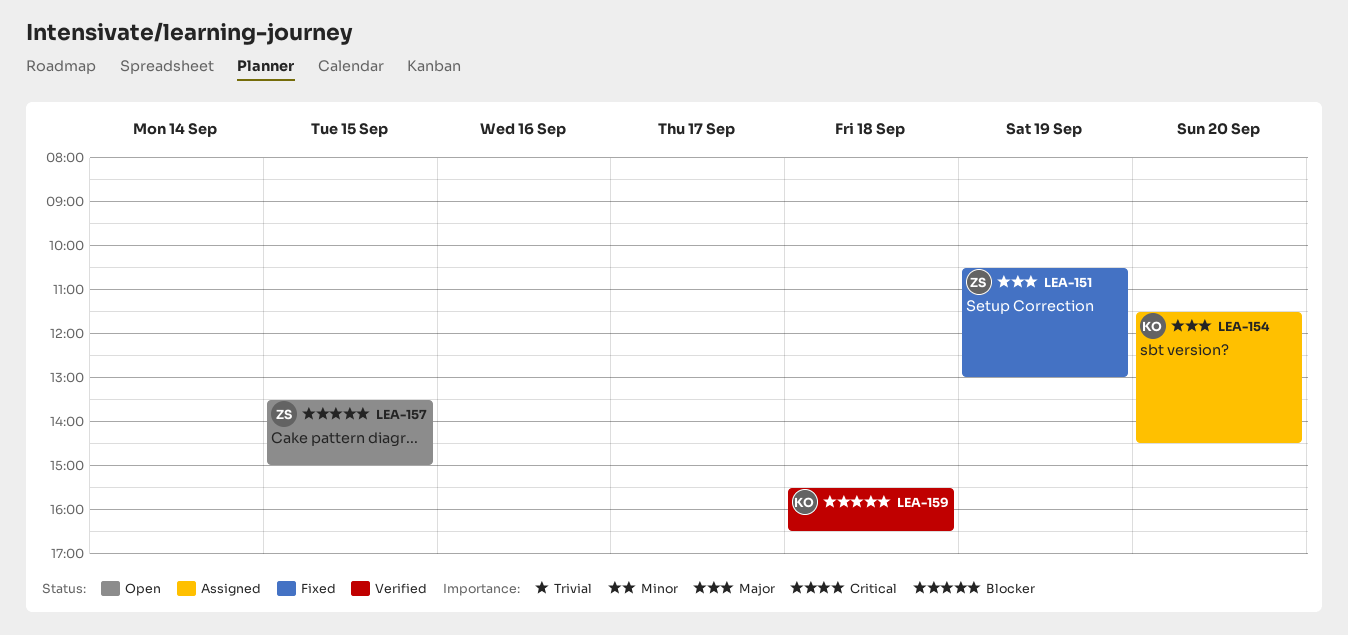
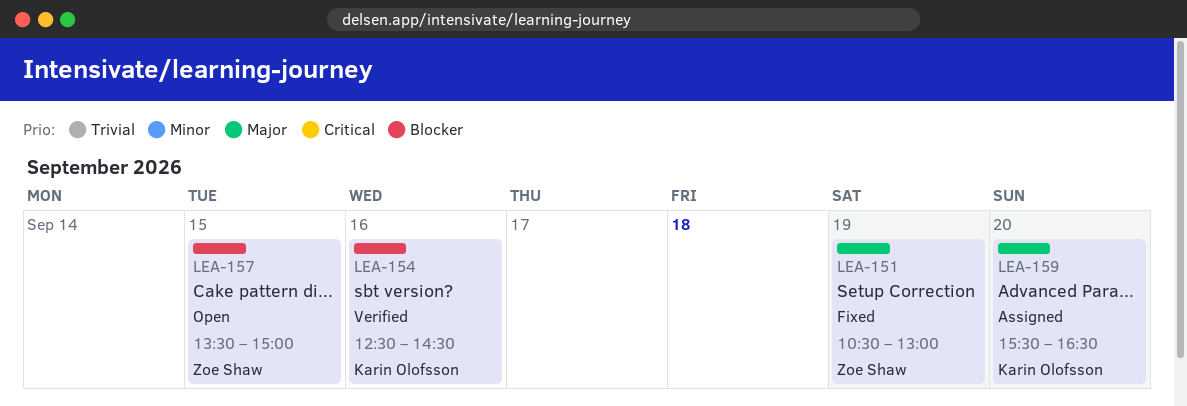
LEA-154, status: Assigned -> Verified
LEA-154, priority: Major -> Blocker
LEA-154, day: Sep 20 -> Sep 16
LEA-154, begins: 11:30 -> 12:30
LEA-159, status: Verified -> Assigned
LEA-159, priority: Blocker -> Major
LEA-159, day: Sep 18 -> Sep 20

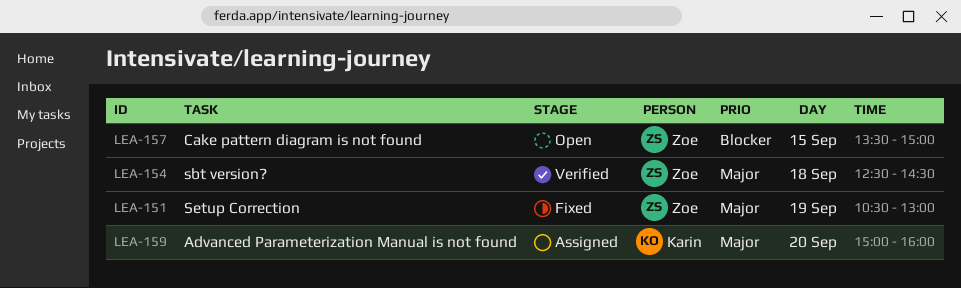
LEA-154, owner: Karin Olofsson -> Zoe Shaw
LEA-154, priority: Blocker -> Major
LEA-154, day: Sep 16 -> Sep 18
LEA-159, begins: 15:30 -> 15:00
LEA-159, ends: 16:30 -> 16:00

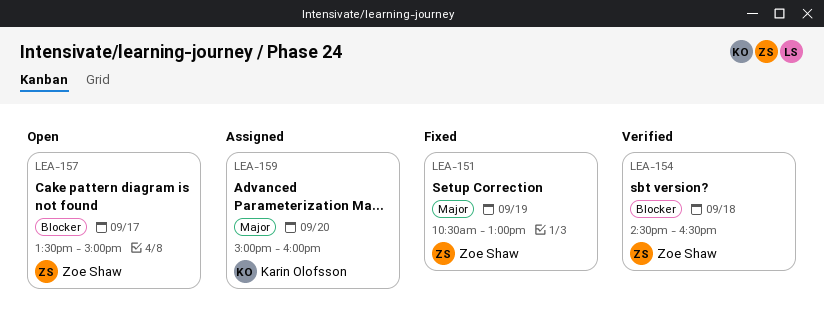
LEA-154, priority: Major -> Blocker
LEA-154, begins: 12:30 -> 14:30
LEA-154, ends: 14:30 -> 16:30
LEA-157, day: Sep 15 -> Sep 17

